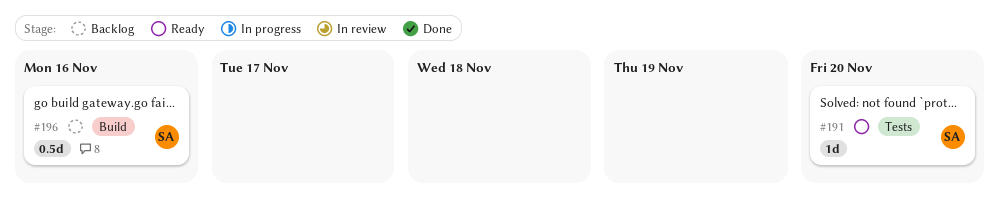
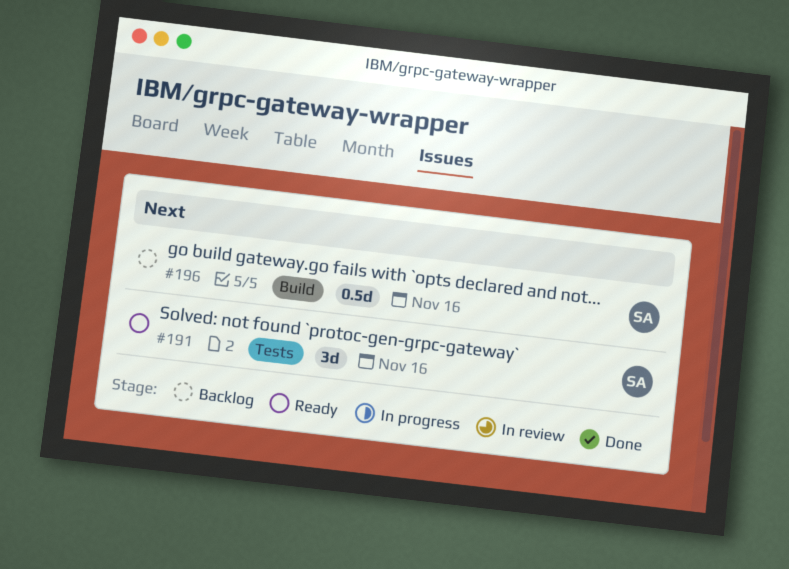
#191, estimate: 1d -> 3d
#191, due: Nov 20 -> Nov 16

